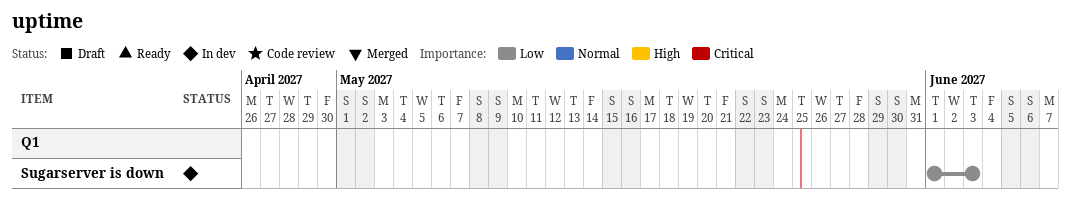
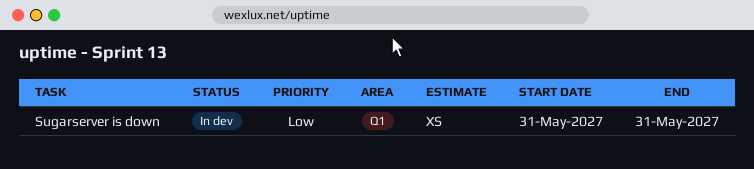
Sugarserver is down, start: Jun 1 -> May 31
Sugarserver is down, due: Jun 3 -> May 31

